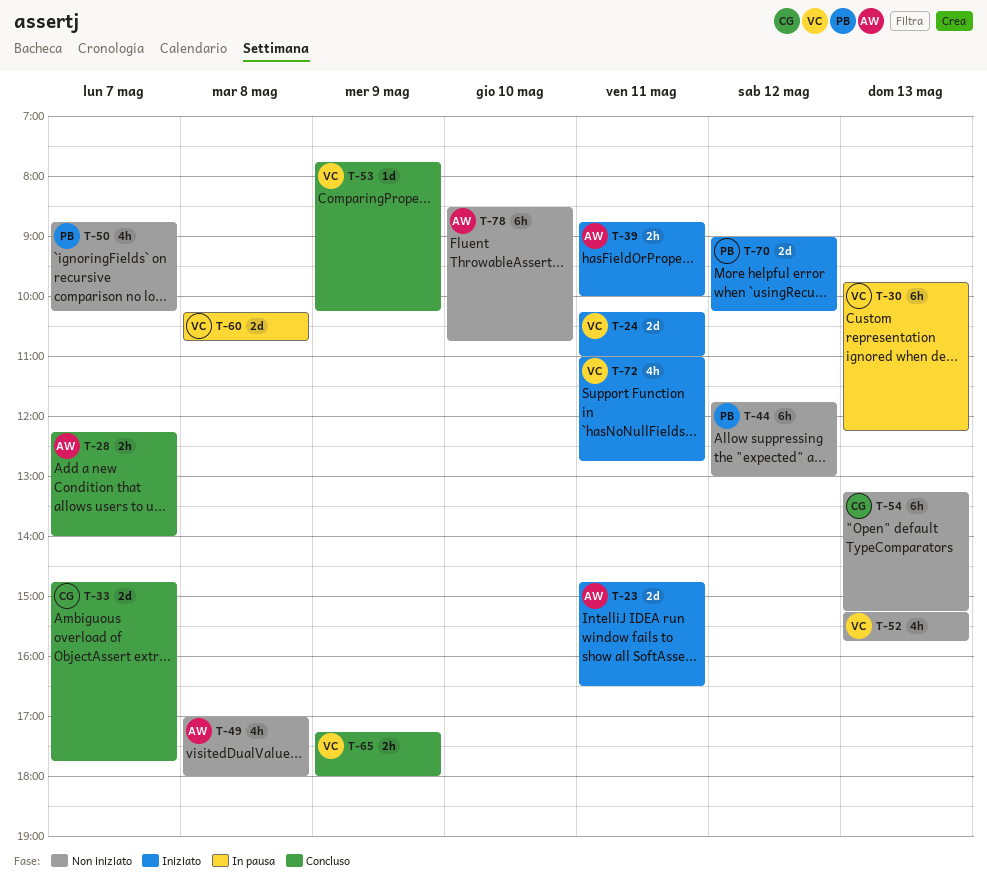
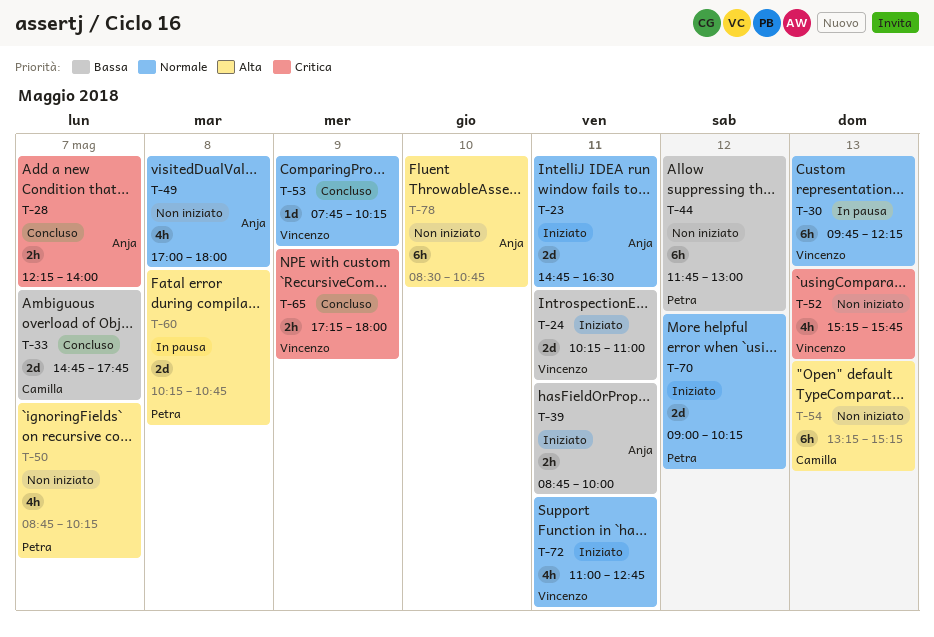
T-60, owner: Vincenzo -> Petra

